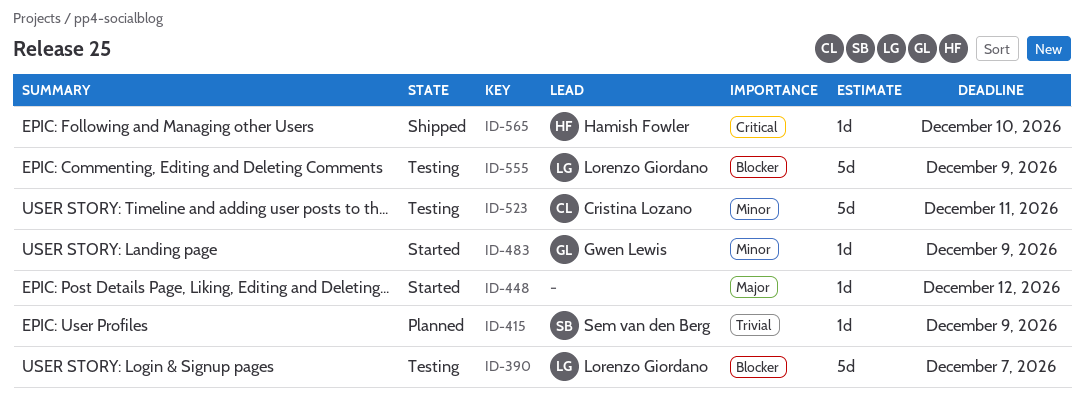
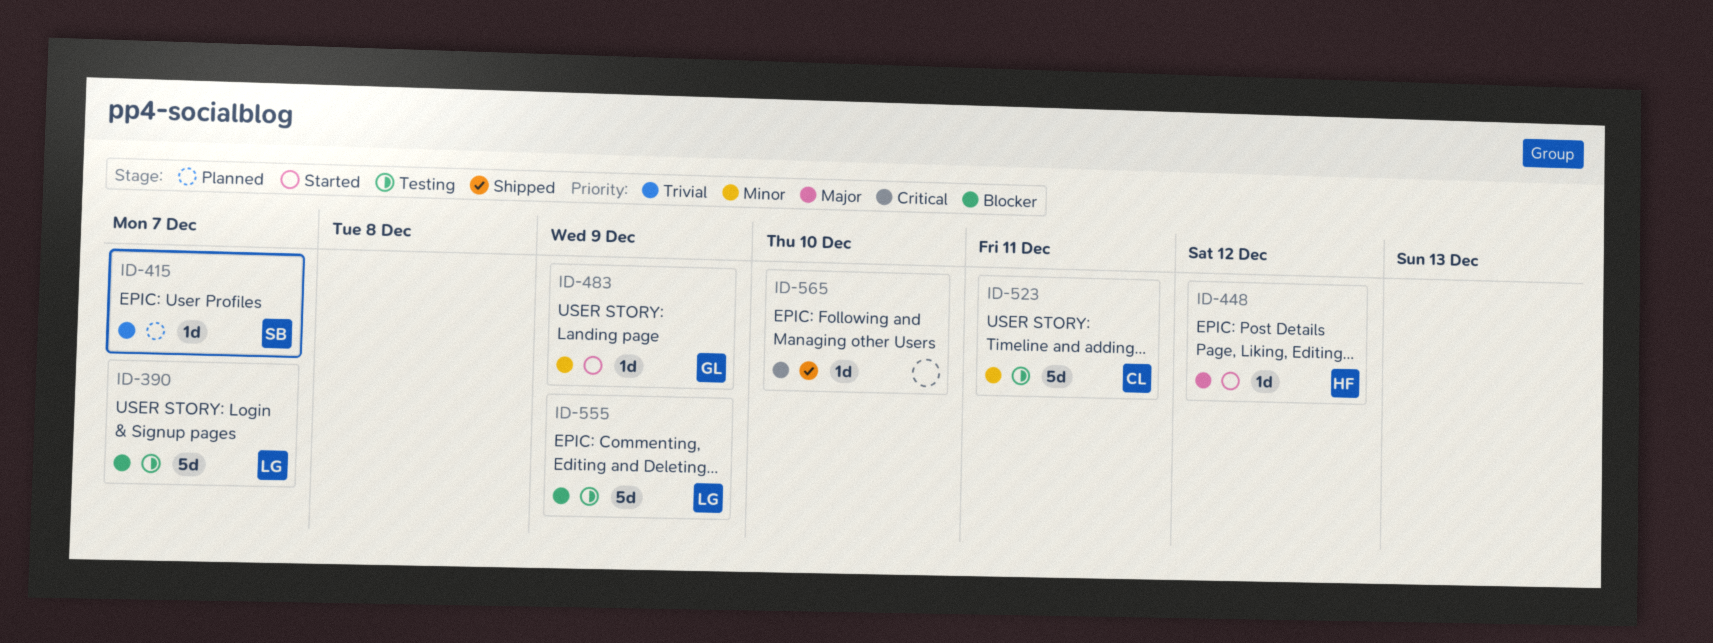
ID-415, due: Dec 9 -> Dec 7
ID-448, owner: none -> Hamish Fowler
ID-565, owner: Hamish Fowler -> none

